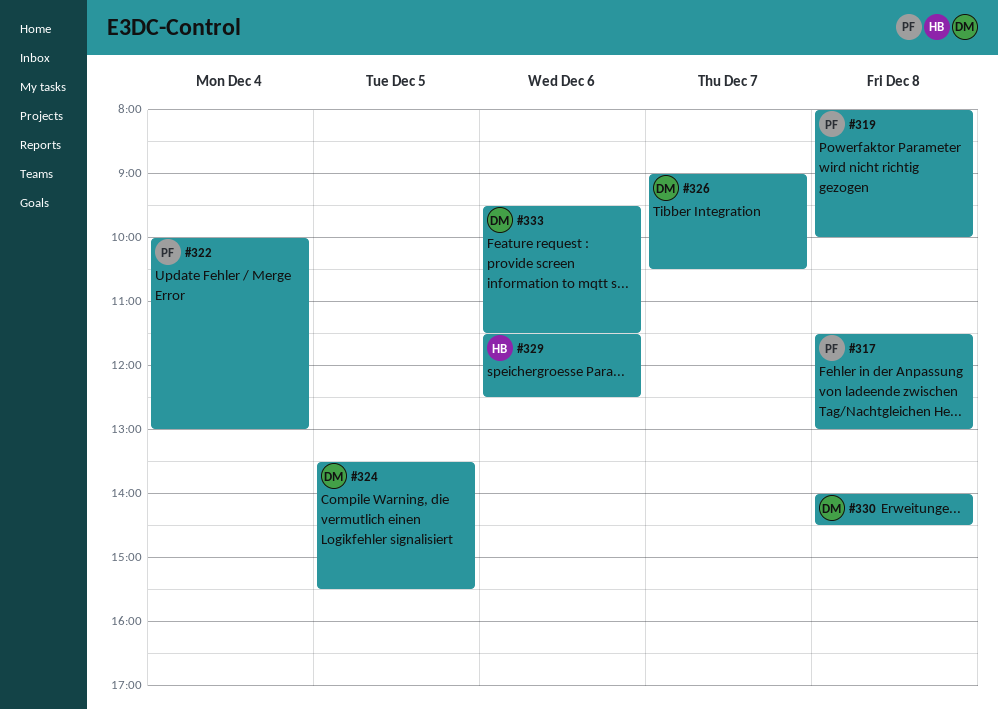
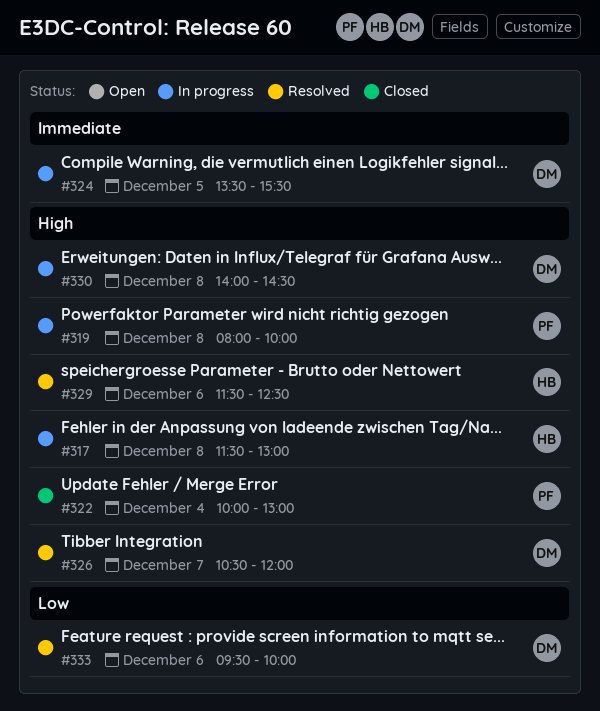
#317, owner: PF -> HB
#326, begins: 09:00 -> 10:30
#326, ends: 10:30 -> 12:00
#333, ends: 11:30 -> 10:00

